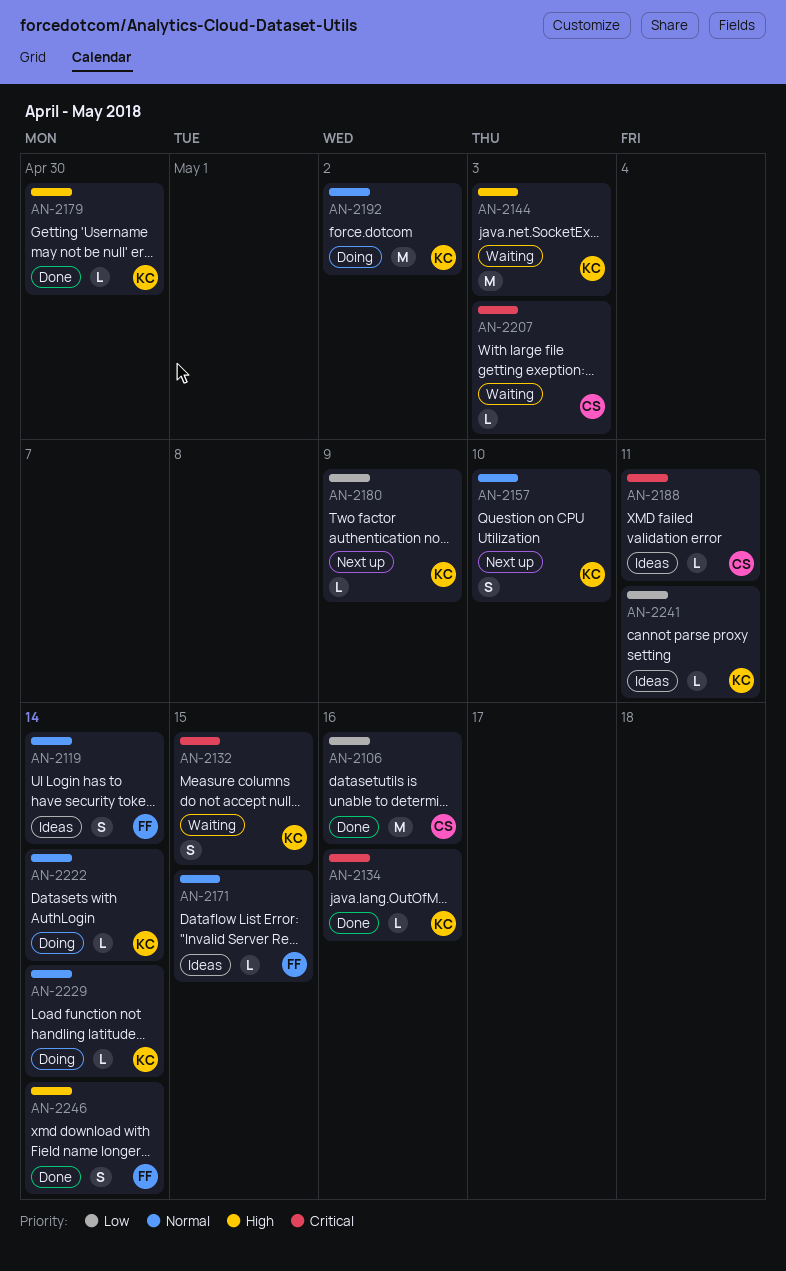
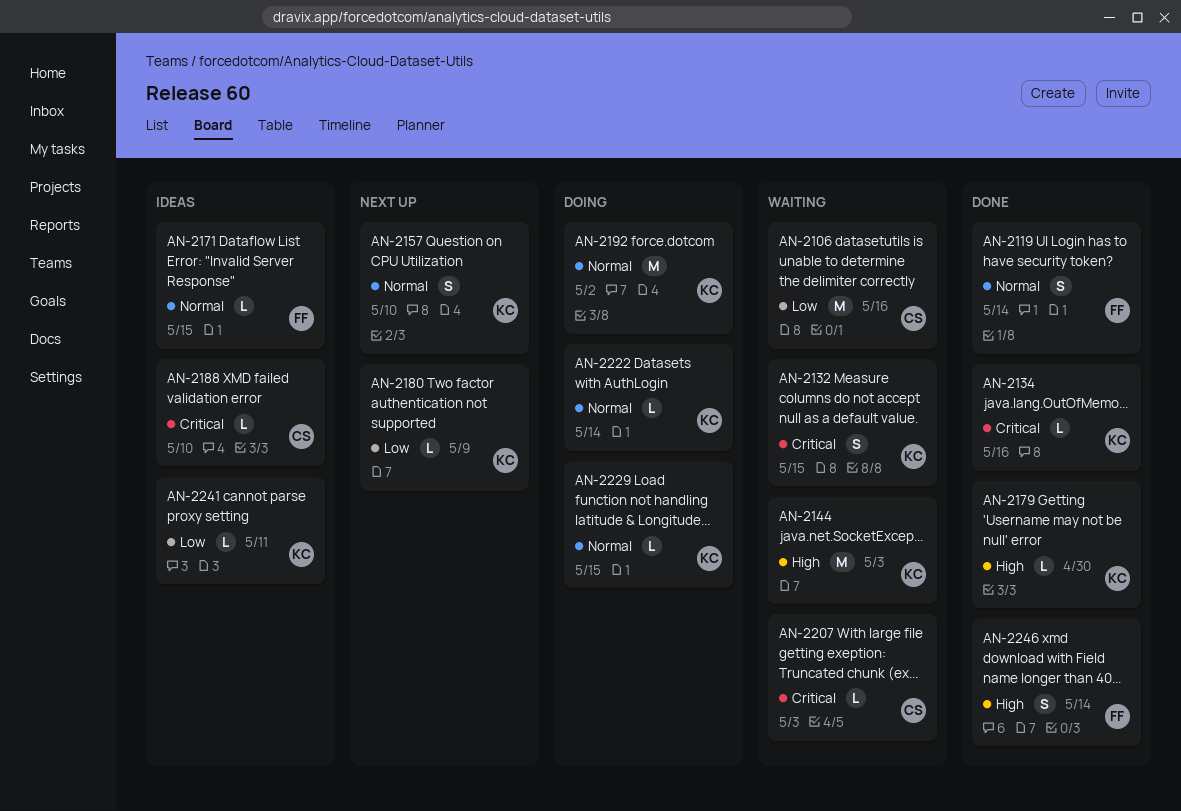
AN-2106, status: Done -> Waiting
AN-2119, status: Ideas -> Done
AN-2188, due: May 11 -> May 10
AN-2229, due: May 14 -> May 15

